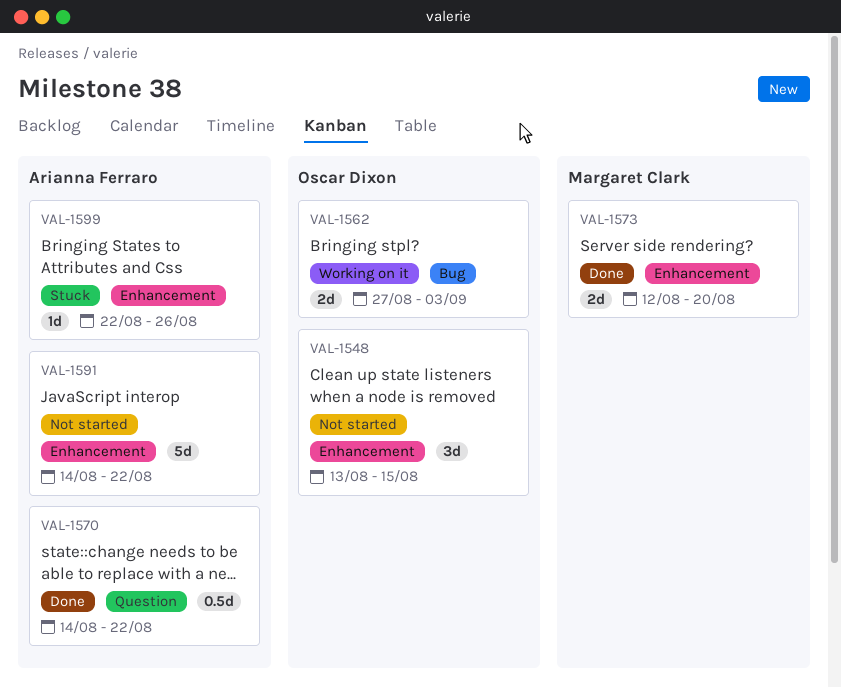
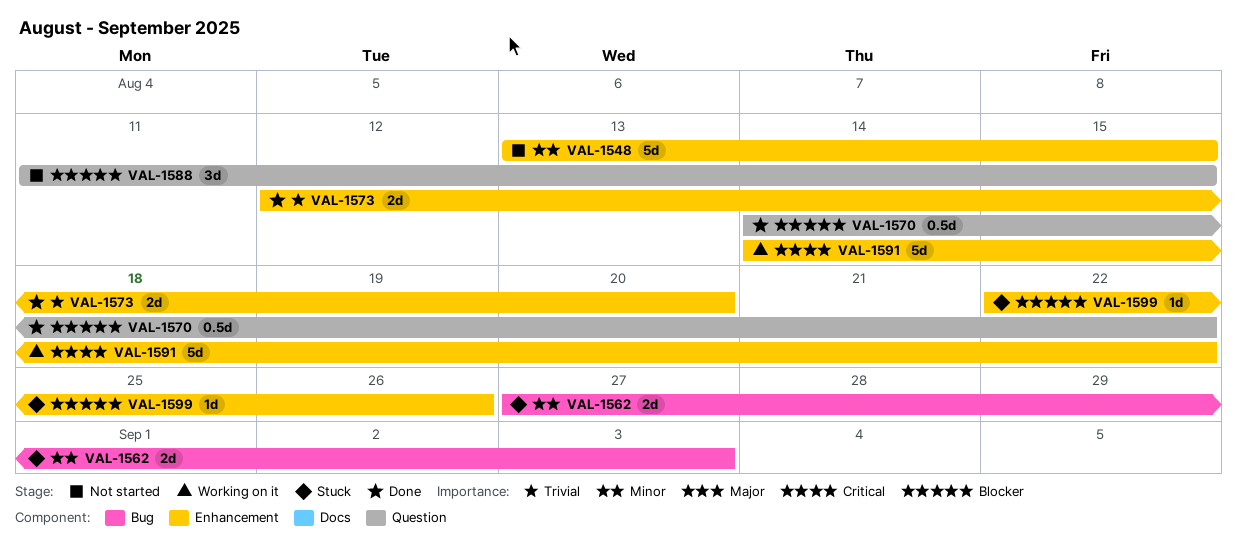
VAL-1548, estimate: 3d -> 5d
VAL-1562, status: Working on it -> Stuck
VAL-1588: none -> present
VAL-1591, status: Not started -> Working on it

